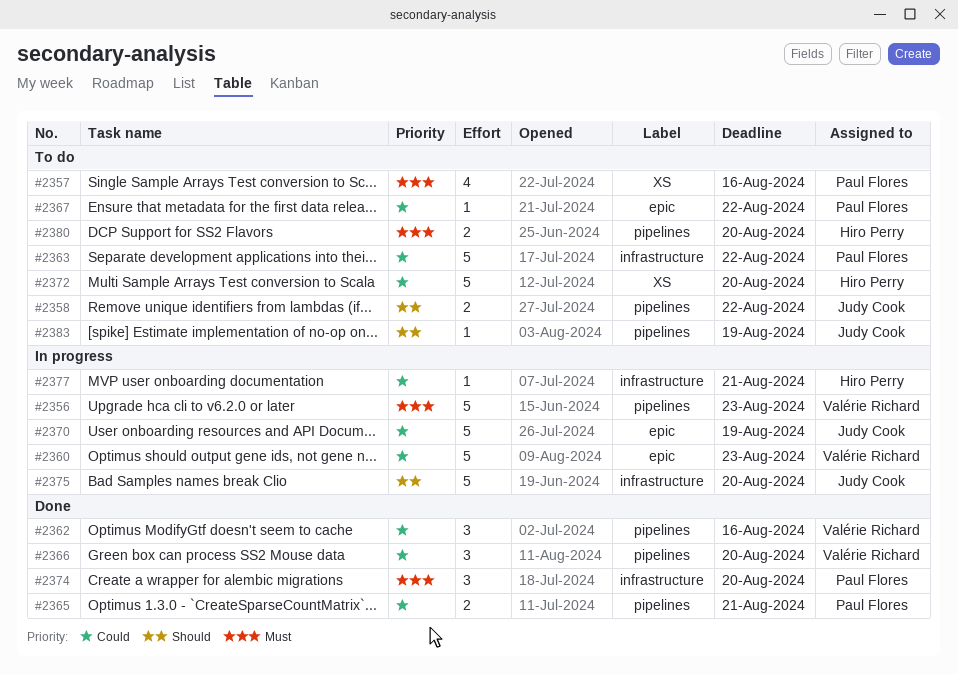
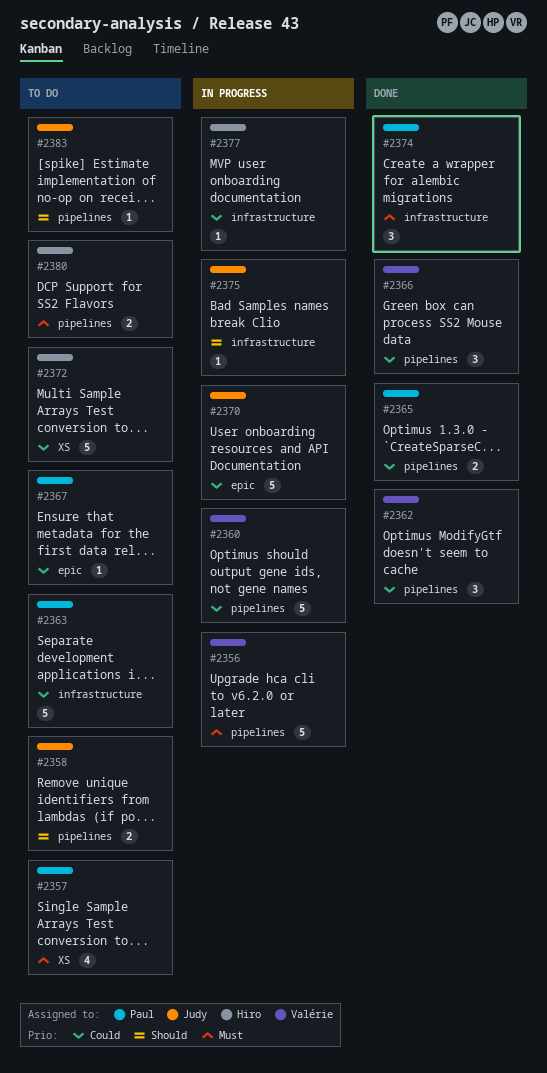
#2360, label: epic -> pipelines
#2375, estimate: 5 -> 1

